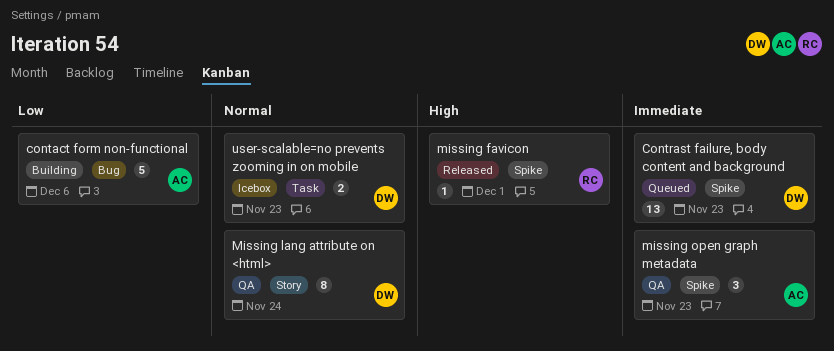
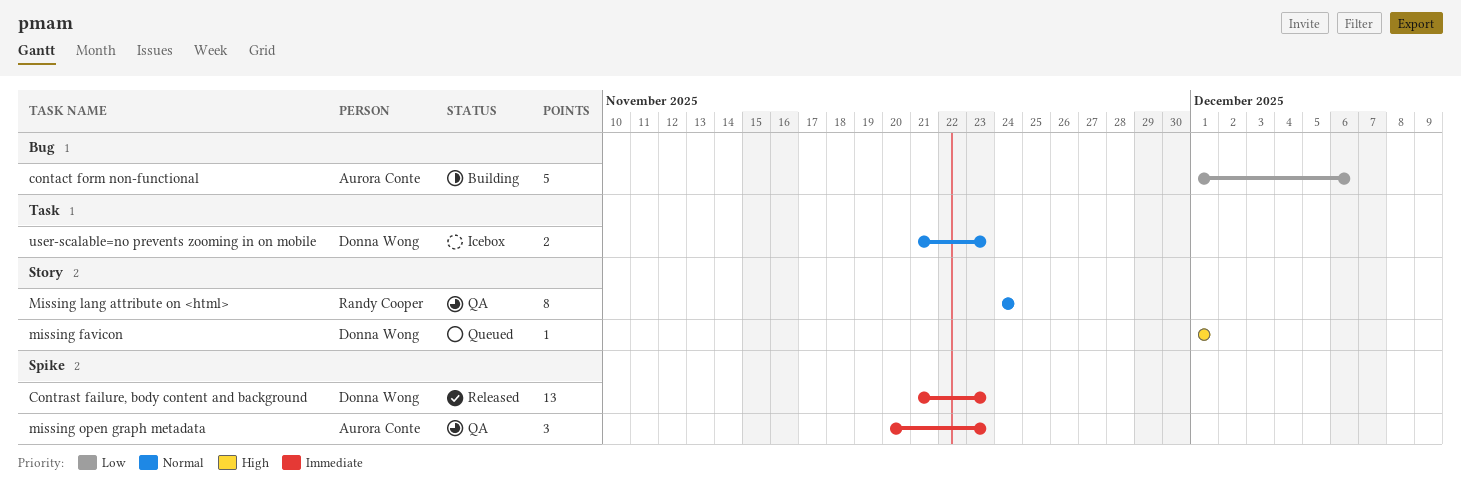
Contrast failure, body content and background, status: Queued -> Released
missing favicon, status: Released -> Queued
missing favicon, owner: Randy Cooper -> Donna Wong
missing favicon, label: Spike -> Story
Missing lang attribute on <html>, owner: Donna Wong -> Randy Cooper

